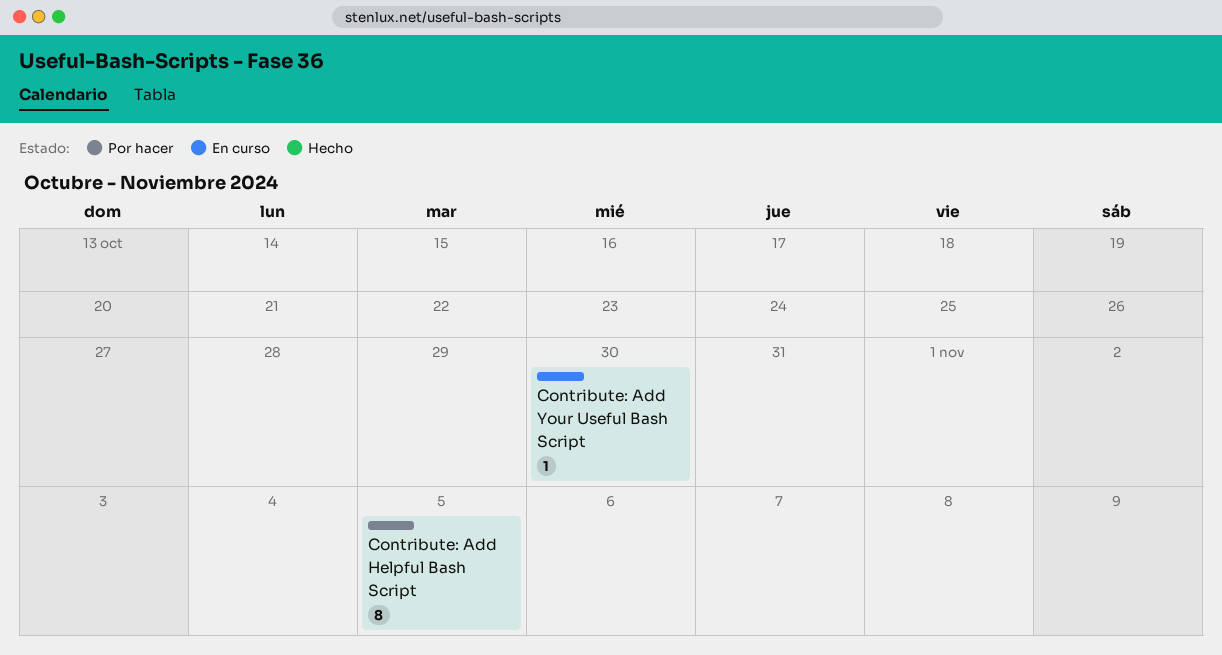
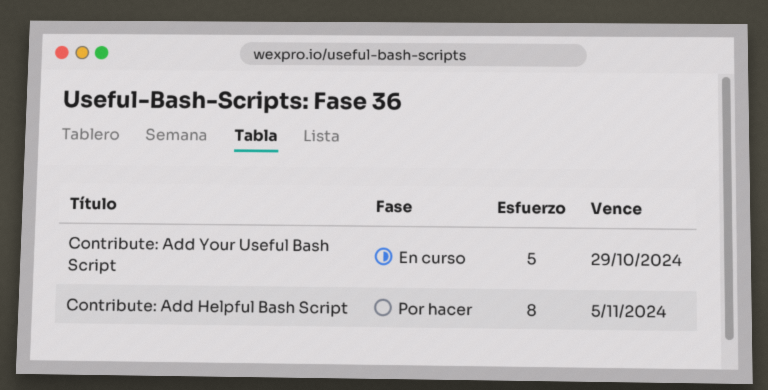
Contribute: Add Your Useful Bash Script, estimate: 1 -> 5
Contribute: Add Your Useful Bash Script, due: Oct 30 -> Oct 29

